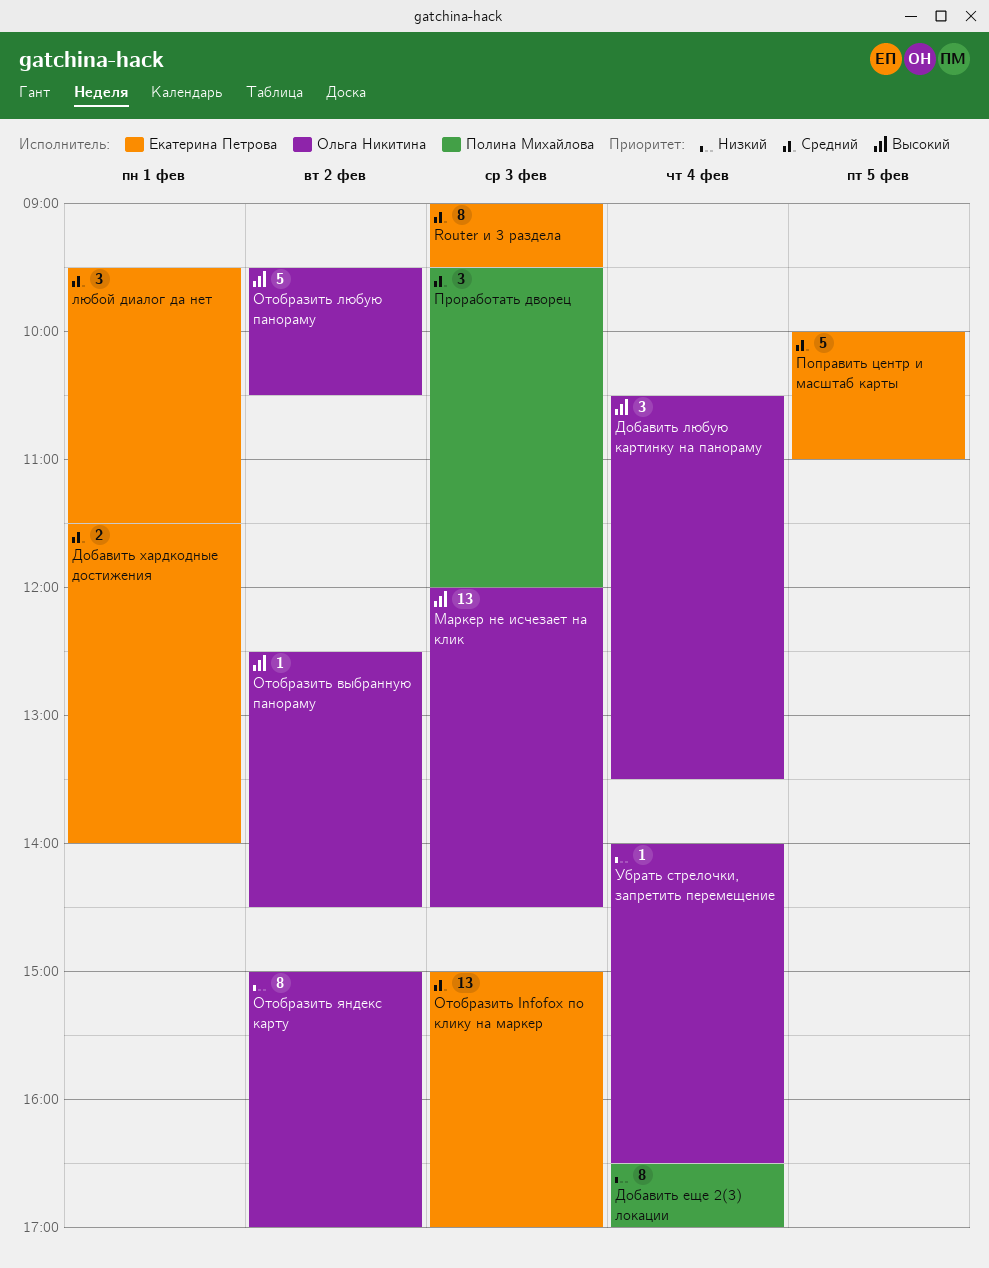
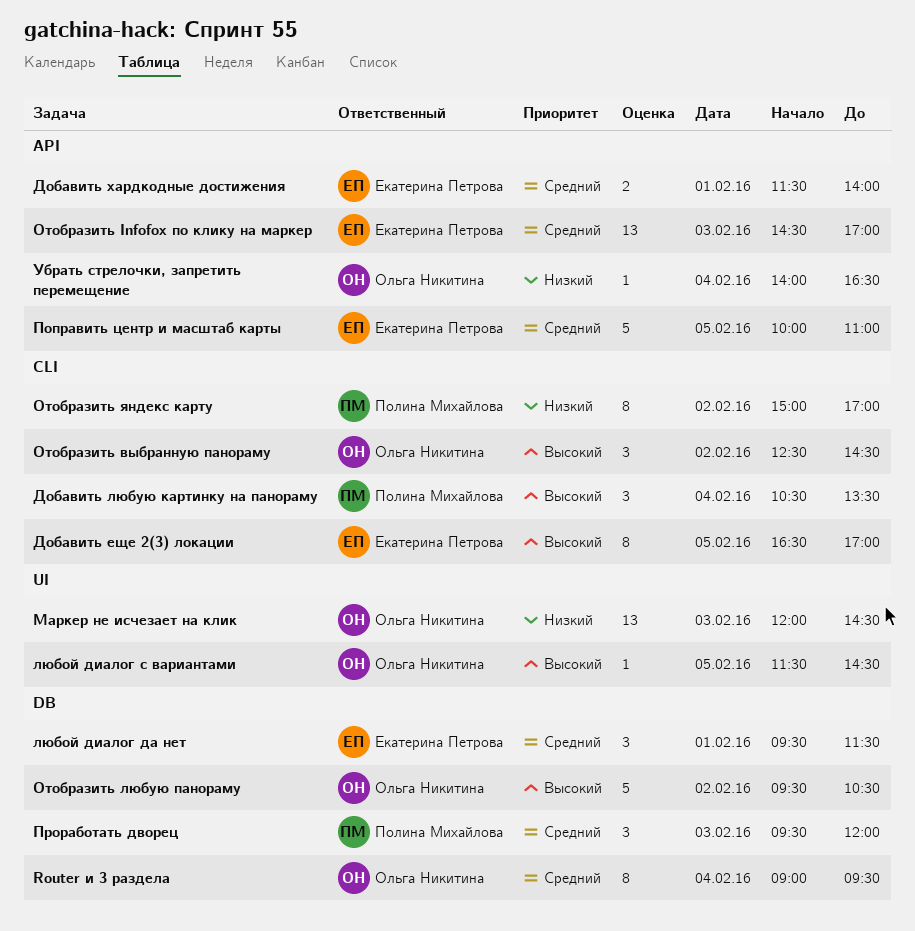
Router и 3 раздела, owner: Екатерина Петрова -> Ольга Никитина
Router и 3 раздела, day: Feb 3 -> Feb 4
Добавить еще 2(3) локации, owner: Полина Михайлова -> Екатерина Петрова
Добавить еще 2(3) локации, priority: Низкий -> Высокий
Добавить еще 2(3) локации, day: Feb 4 -> Feb 5
Добавить любую картинку на панораму, owner: Ольга Никитина -> Полина Михайлова
любой диалог с вариантами: none -> present
Маркер не исчезает на клик, priority: Высокий -> Низкий
Отобразить Infofox по клику на маркер, begins: 15:00 -> 14:30
Отобразить выбранную панораму, estimate: 1 -> 3
Отобразить яндекс карту, owner: Ольга Никитина -> Полина Михайлова

